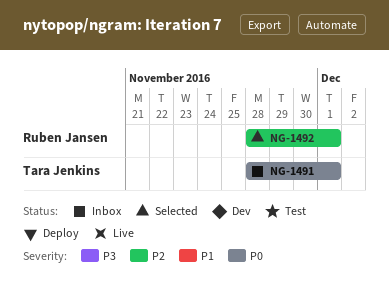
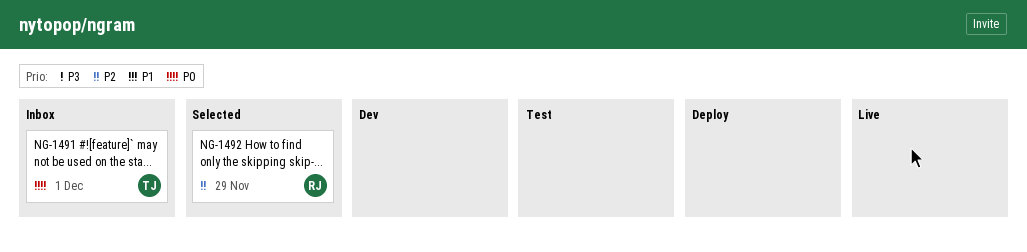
NG-1492, due: Dec 1 -> Nov 29

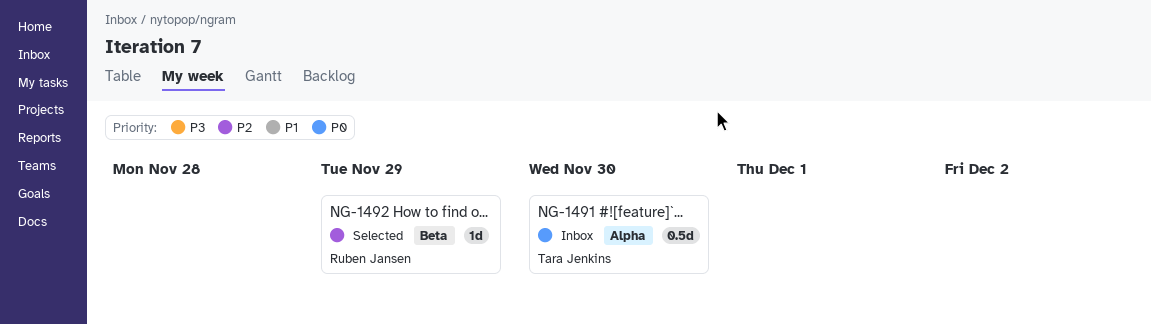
NG-1491, due: Dec 1 -> Nov 30

